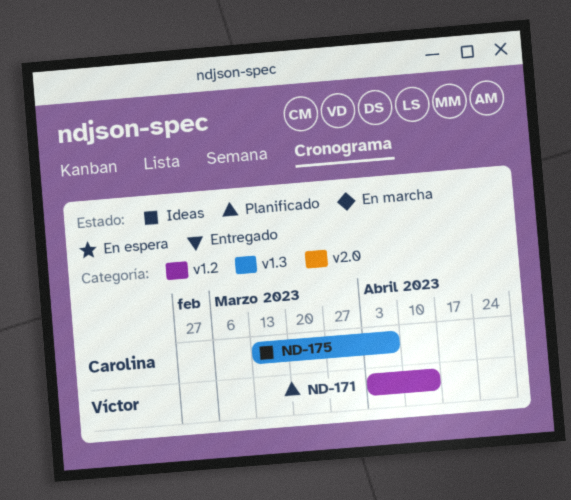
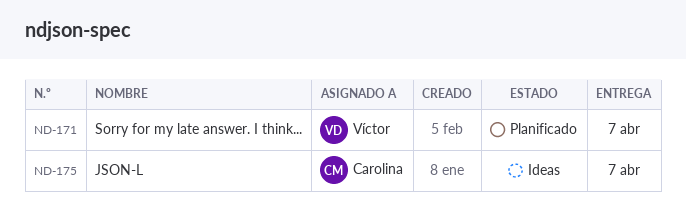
ND-171, due: Apr 14 -> Apr 7

